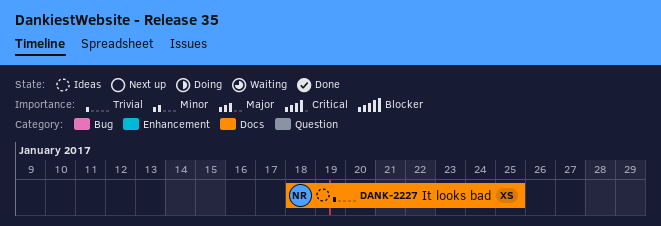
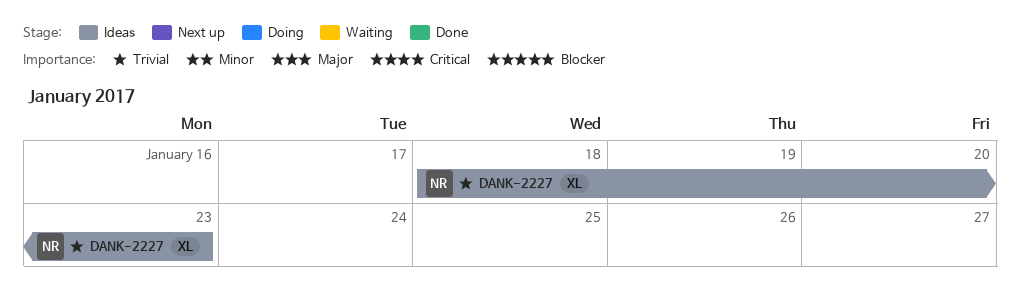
DANK-2227, estimate: XS -> XL
DANK-2227, due: Jan 25 -> Jan 23

